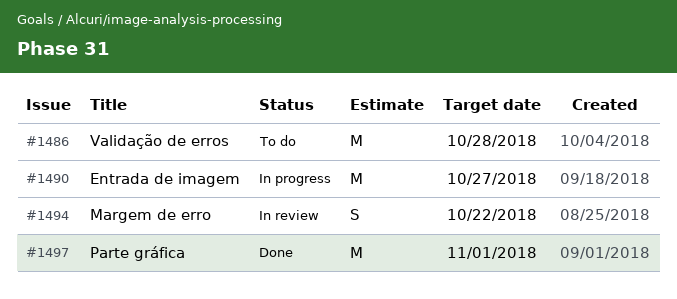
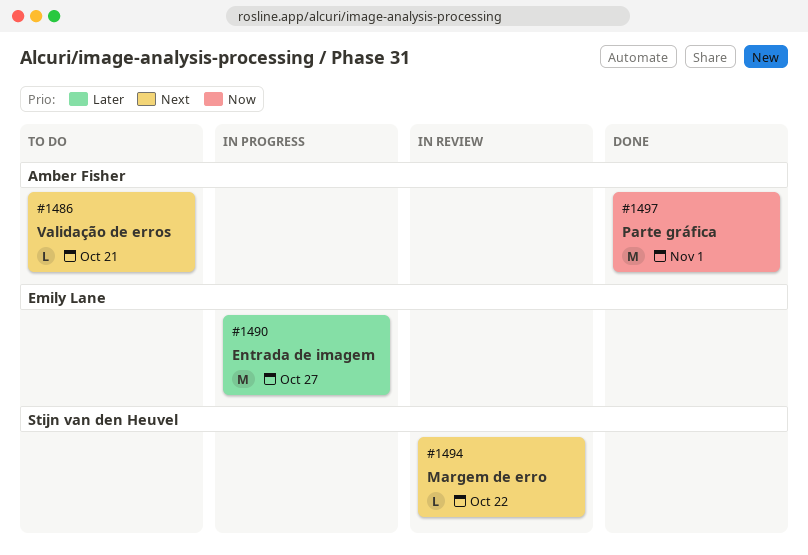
#1486, estimate: M -> L
#1486, due: Oct 28 -> Oct 21
#1494, estimate: S -> L

